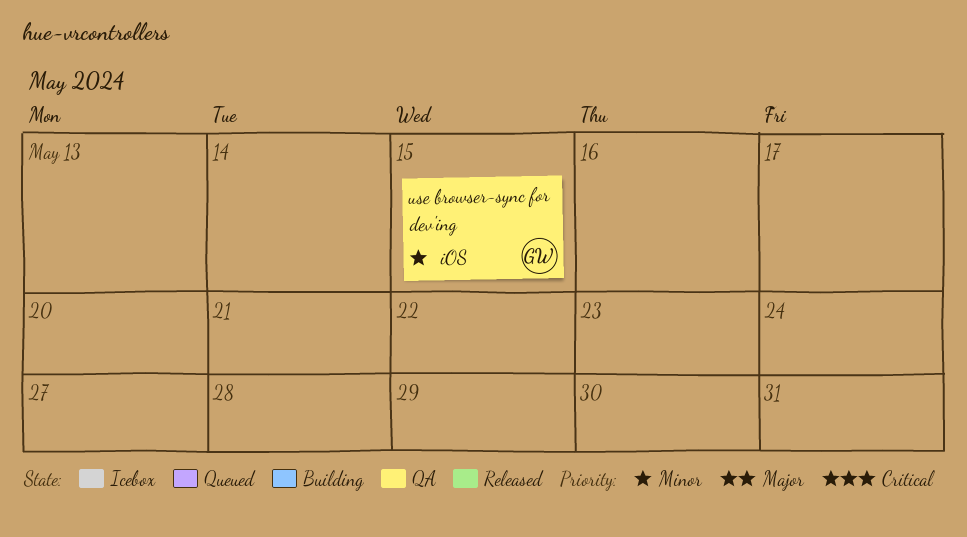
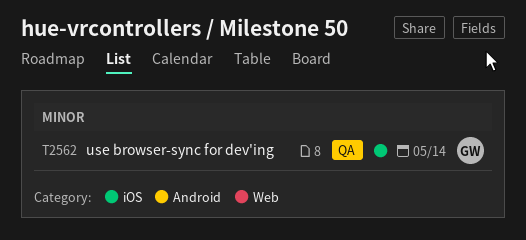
use browser-sync for dev'ing, due: May 15 -> May 14

